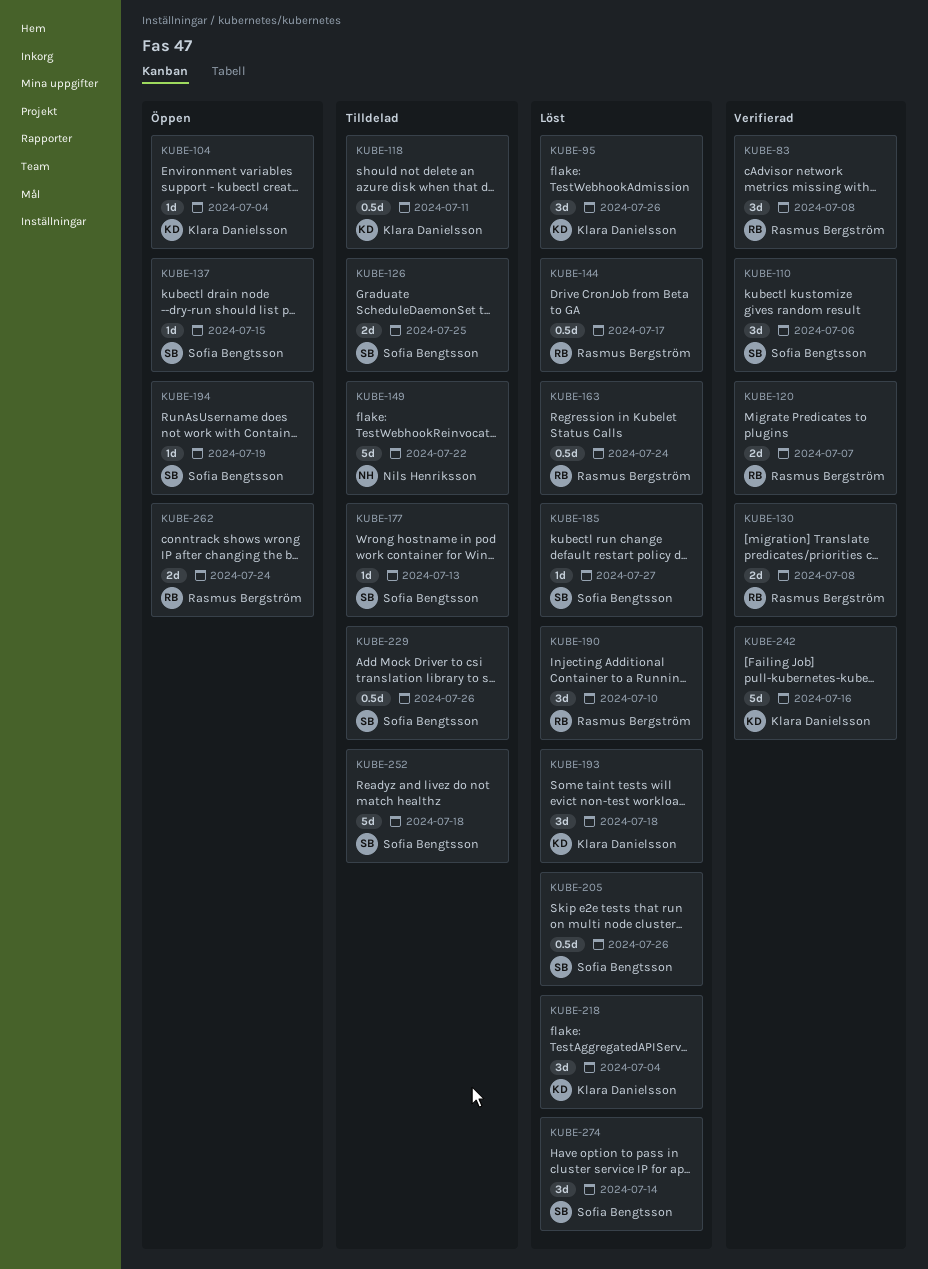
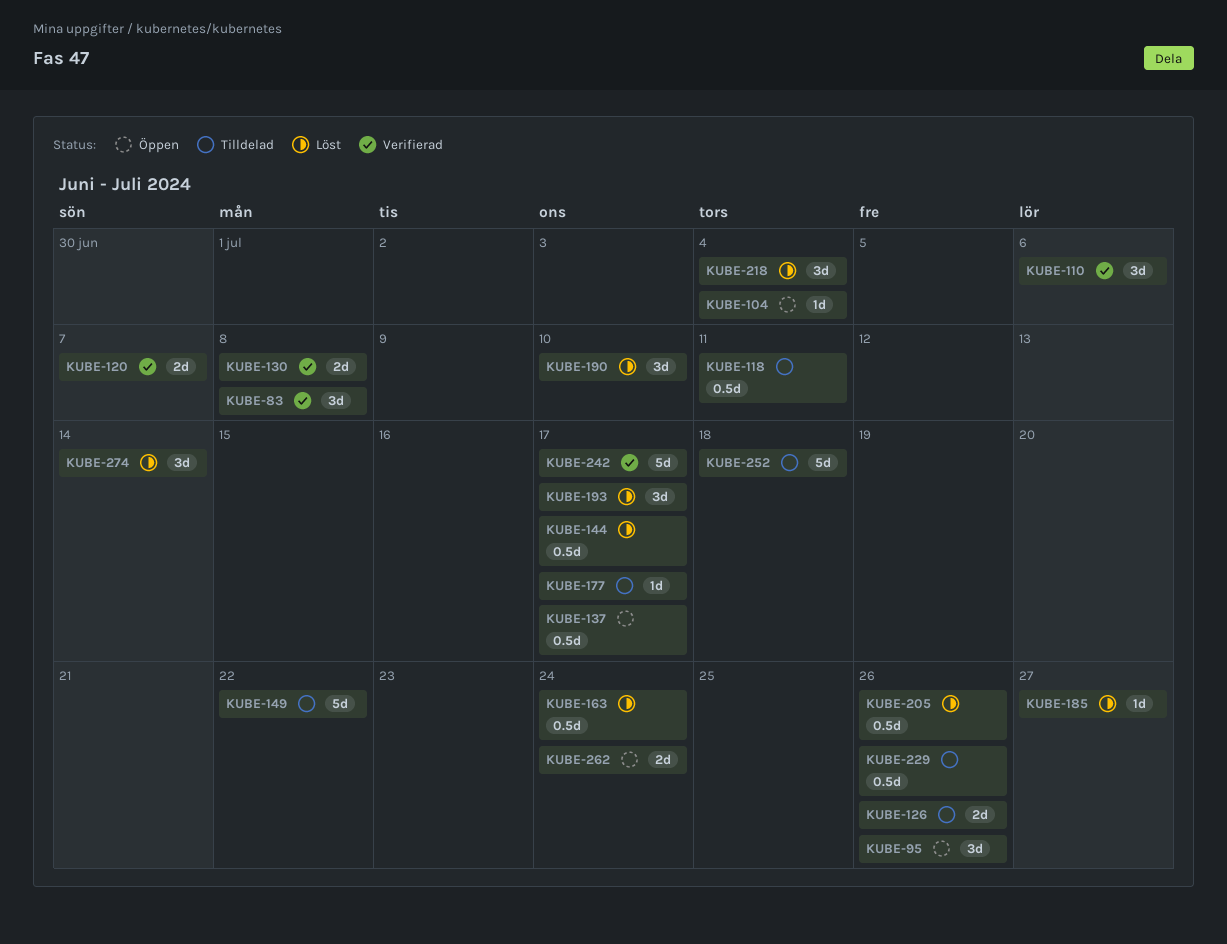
KUBE-95, status: Löst -> Öppen
KUBE-126, due: Jul 25 -> Jul 26
KUBE-137, estimate: 1d -> 0.5d
KUBE-137, due: Jul 15 -> Jul 17
KUBE-177, due: Jul 13 -> Jul 17
KUBE-193, due: Jul 18 -> Jul 17
KUBE-194: present -> none
KUBE-242, due: Jul 16 -> Jul 17

